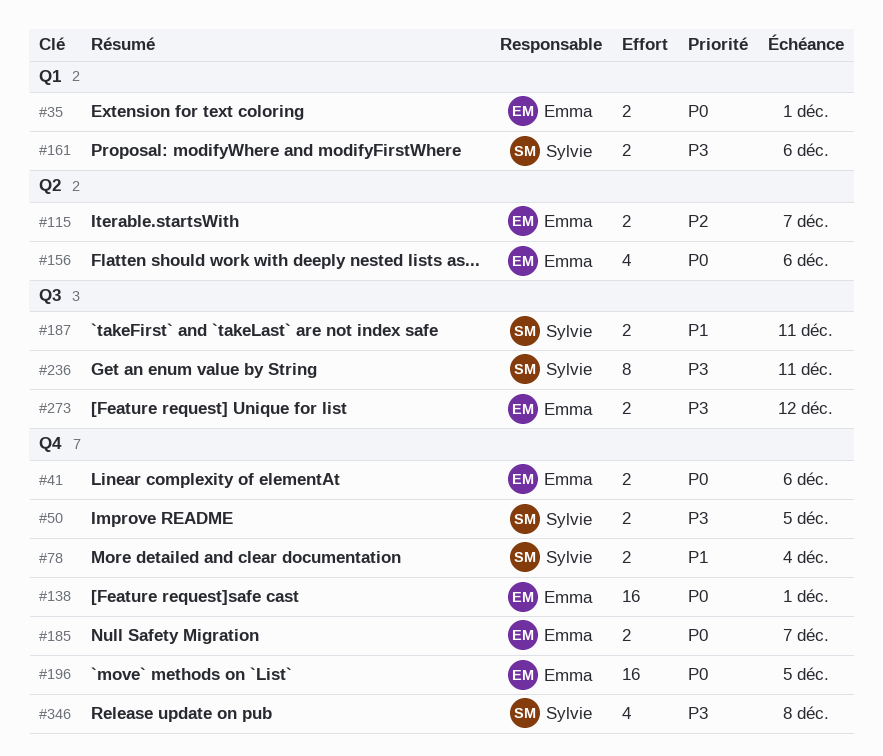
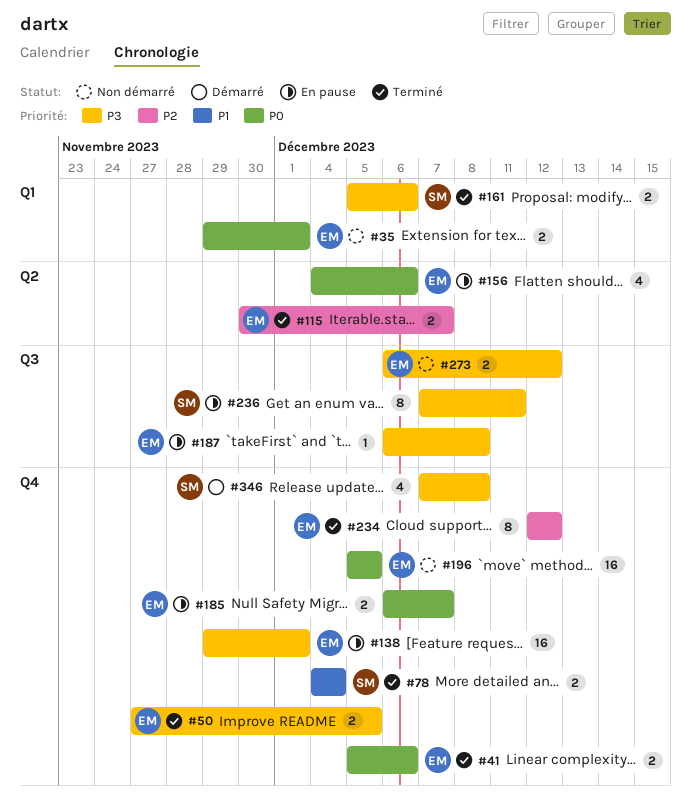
#50, owner: Sylvie -> Emma
#138, priority: P0 -> P3
#187, owner: Sylvie -> Emma
#187, priority: P1 -> P3
#187, estimate: 2 -> 1
#187, due: Dec 11 -> Dec 8
#234: none -> present

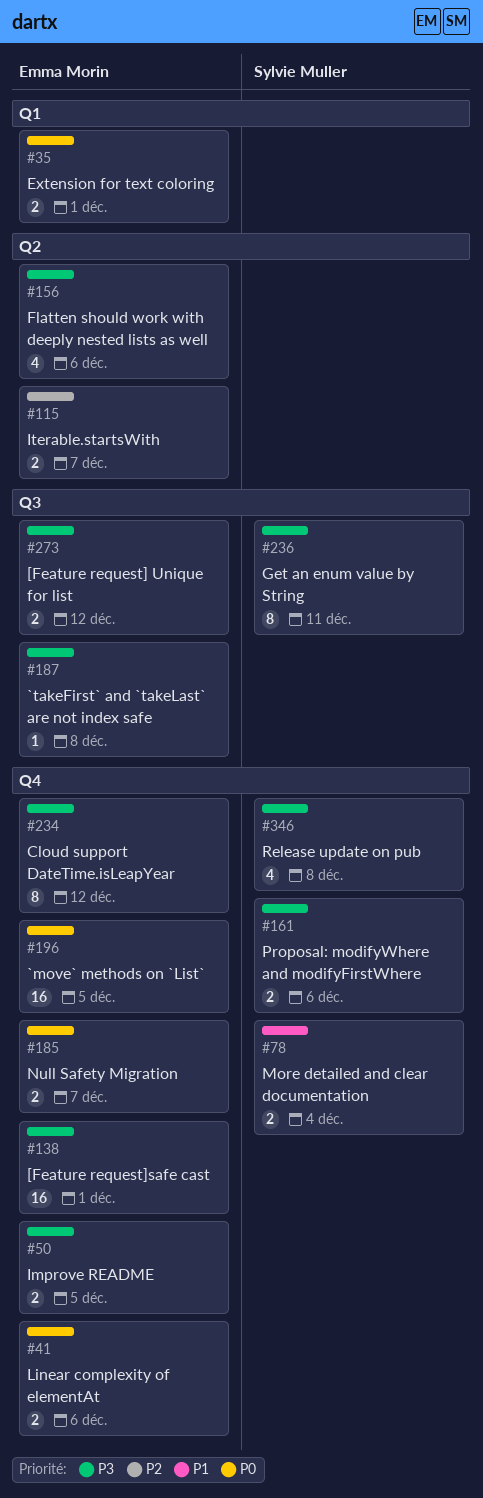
#156, priority: P0 -> P3
#161, label: Q1 -> Q4
#234, priority: P2 -> P3

